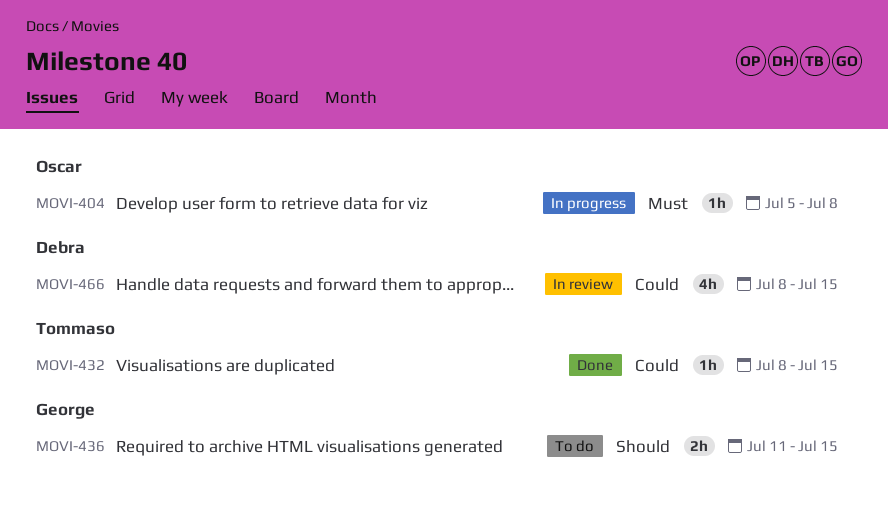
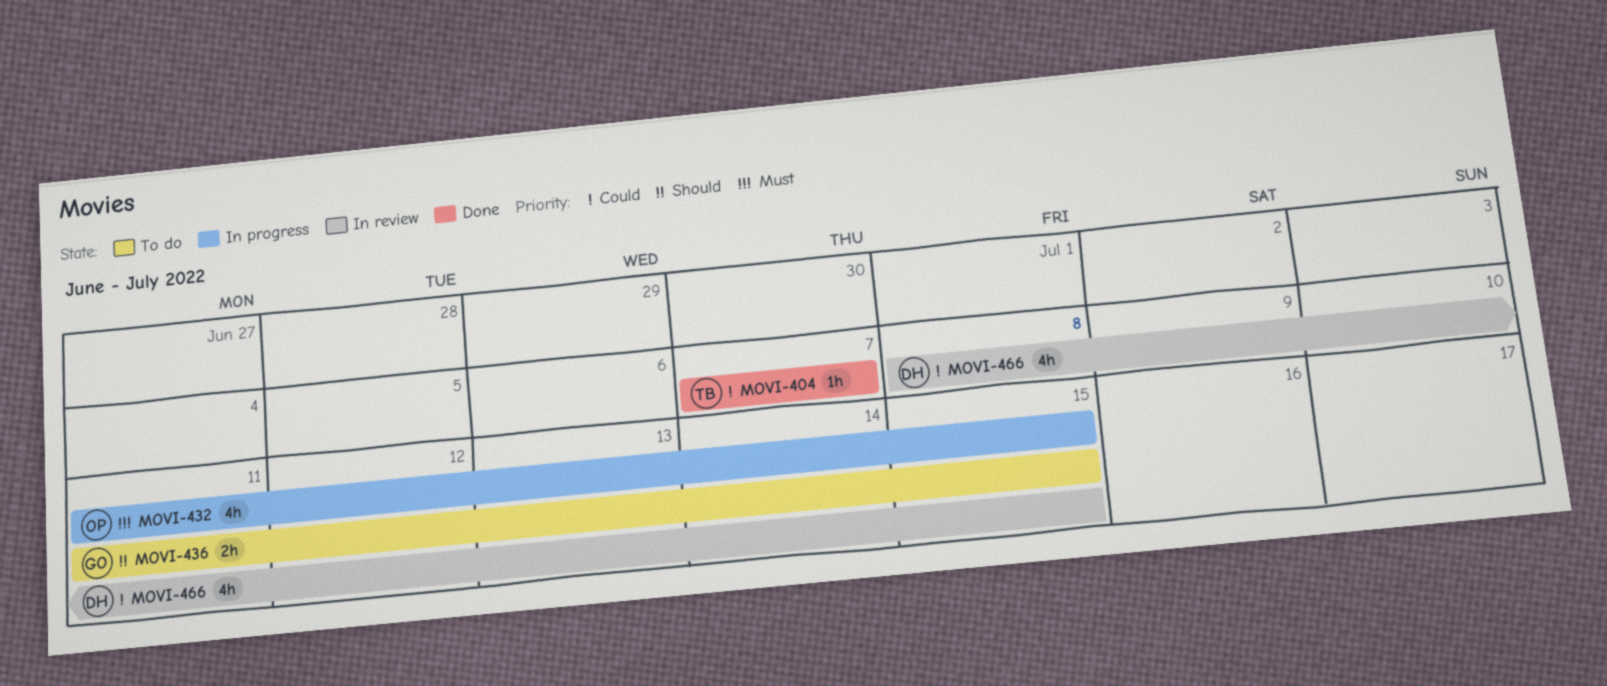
MOVI-404, status: In progress -> Done
MOVI-404, owner: Oscar -> Tommaso
MOVI-404, priority: Must -> Could
MOVI-404, start: Jul 5 -> Jul 7
MOVI-404, due: Jul 8 -> Jul 7
MOVI-432, status: Done -> In progress
MOVI-432, owner: Tommaso -> Oscar
MOVI-432, priority: Could -> Must
MOVI-432, estimate: 1h -> 4h
MOVI-432, start: Jul 8 -> Jul 11

